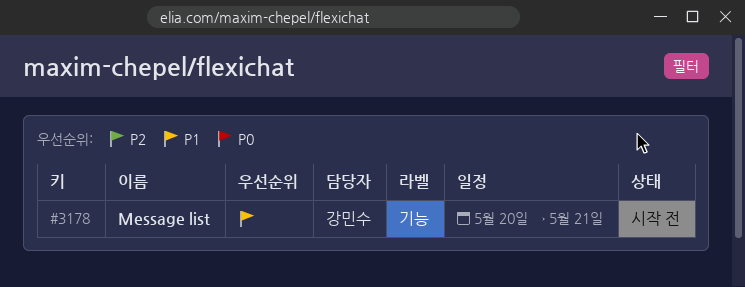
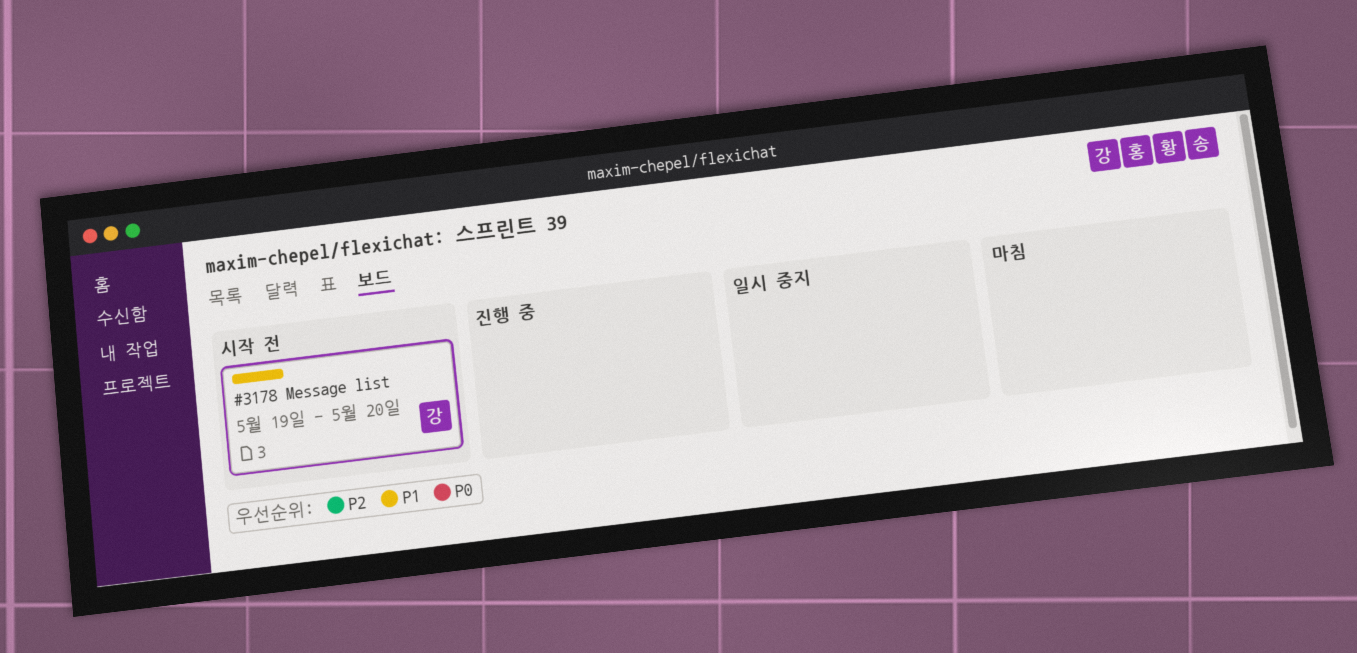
#3178, start: May 20 -> May 19
#3178, due: May 21 -> May 20

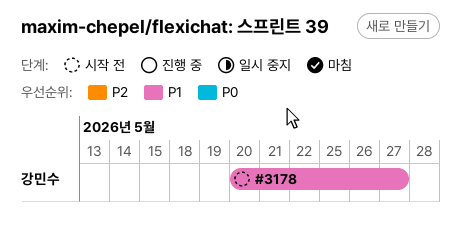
#3178, start: May 19 -> May 20
#3178, due: May 20 -> May 27

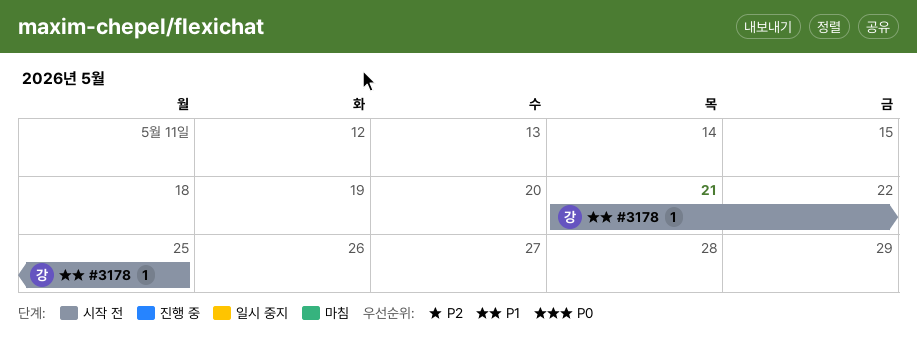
#3178, start: May 20 -> May 21
#3178, due: May 27 -> May 25

